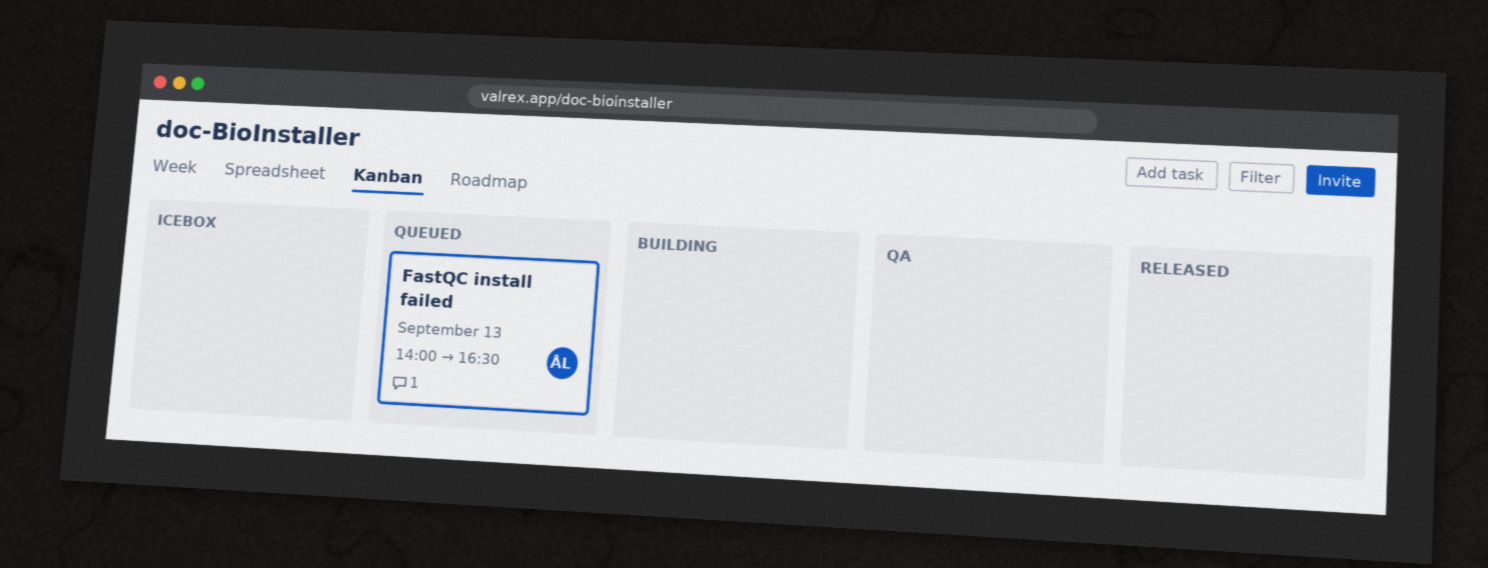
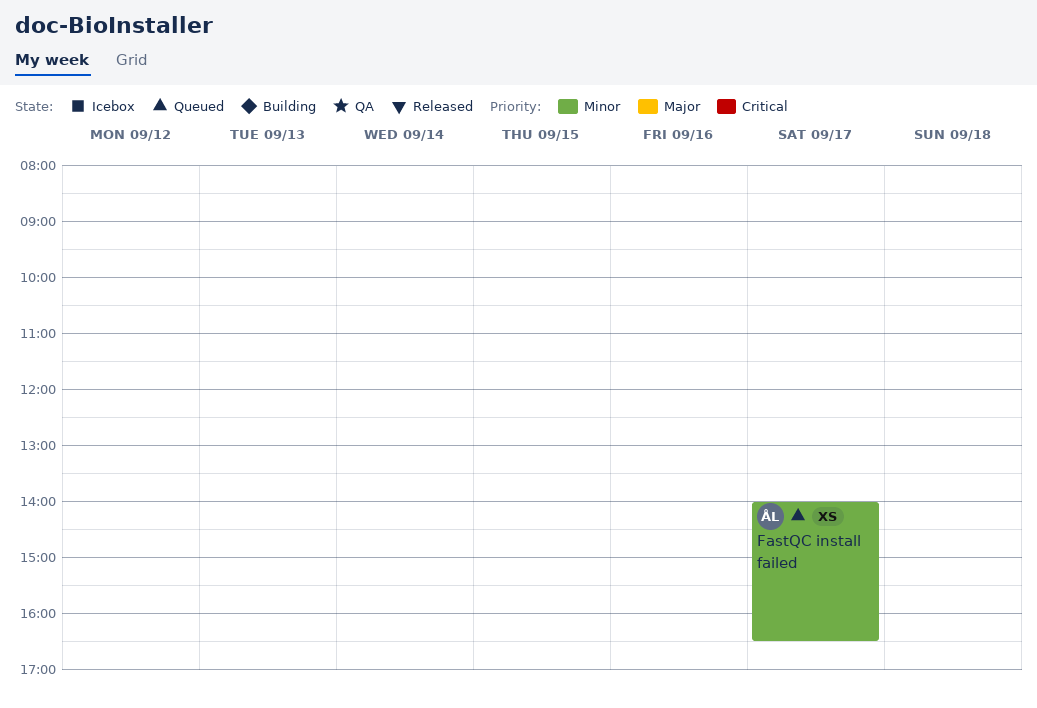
FastQC install failed, day: Sep 13 -> Sep 17

